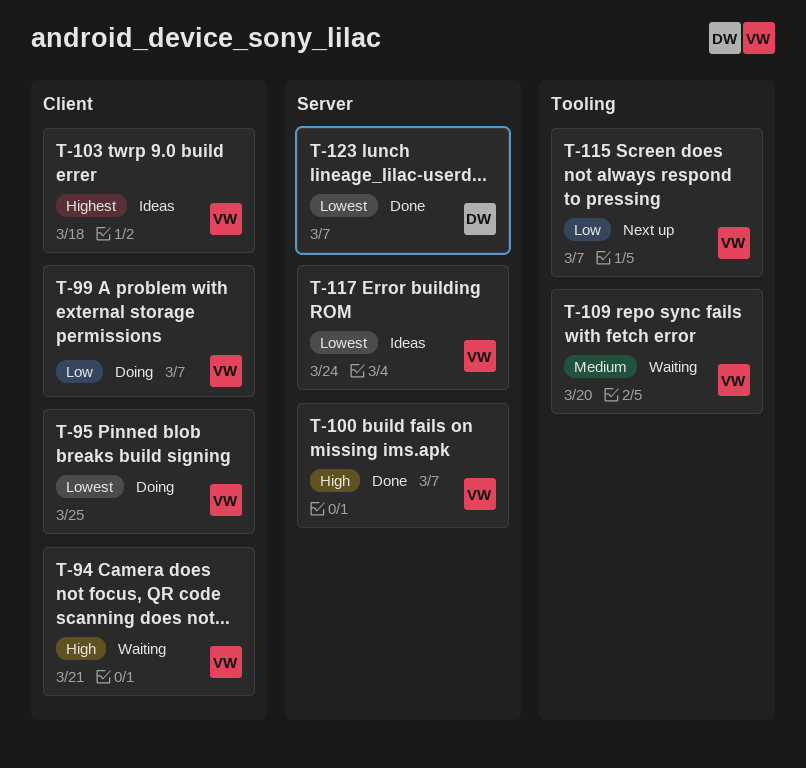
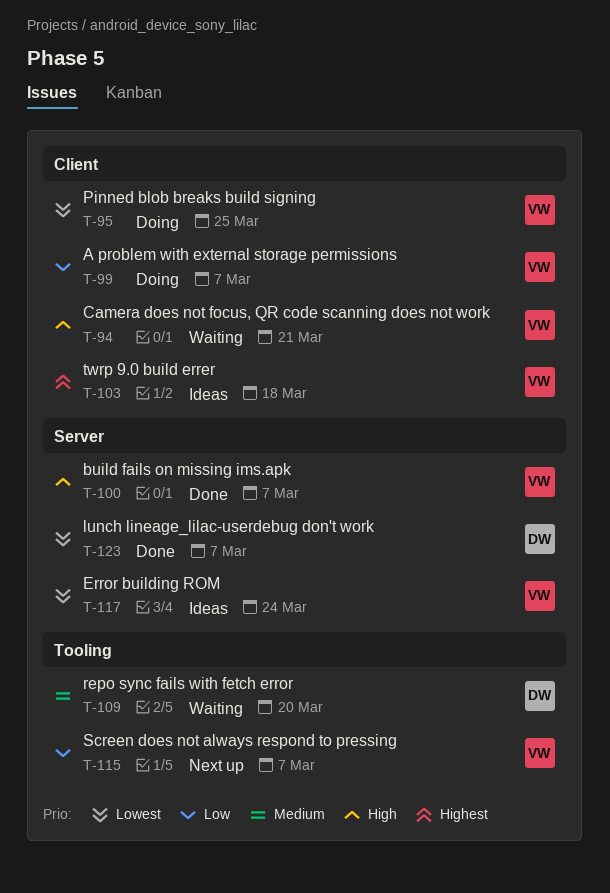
T-109, owner: VW -> DW

